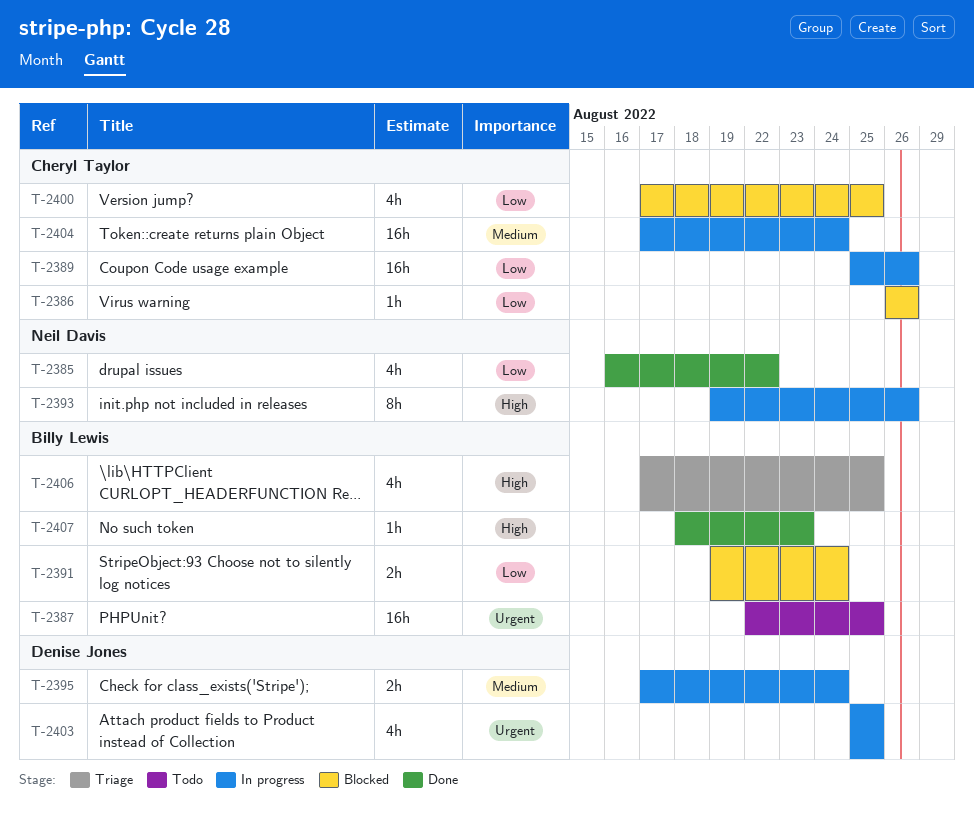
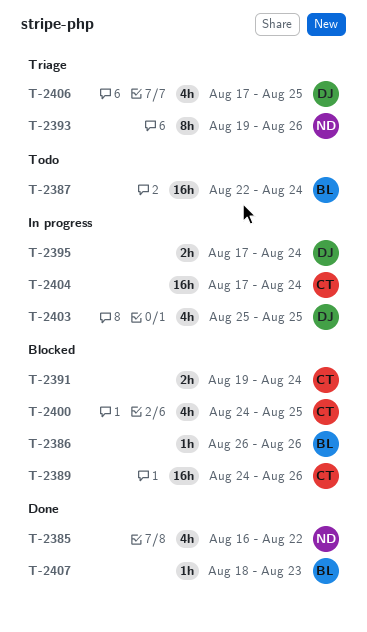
T-2386, owner: Cheryl Taylor -> Billy Lewis
T-2387, due: Aug 25 -> Aug 24
T-2389, status: In progress -> Blocked
T-2389, start: Aug 25 -> Aug 24
T-2391, owner: Billy Lewis -> Cheryl Taylor
T-2393, status: In progress -> Triage
T-2400, start: Aug 17 -> Aug 24
T-2406, owner: Billy Lewis -> Denise Jones

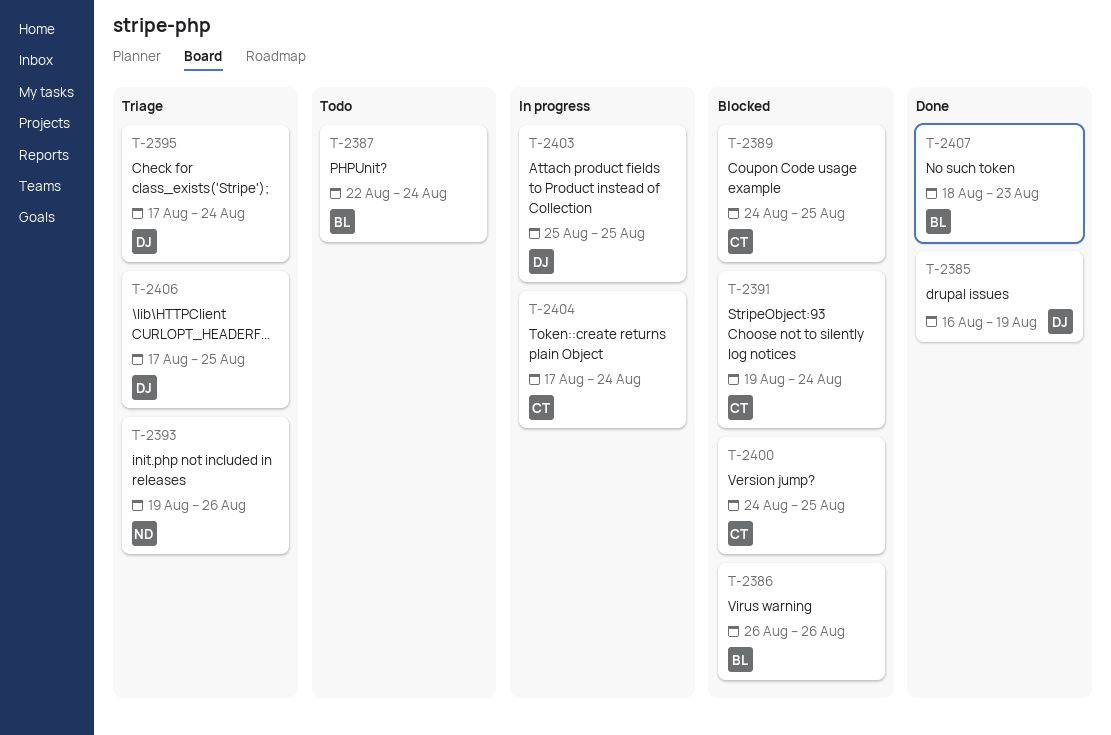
T-2385, owner: ND -> DJ
T-2385, due: Aug 22 -> Aug 19
T-2389, due: Aug 26 -> Aug 25
T-2395, status: In progress -> Triage

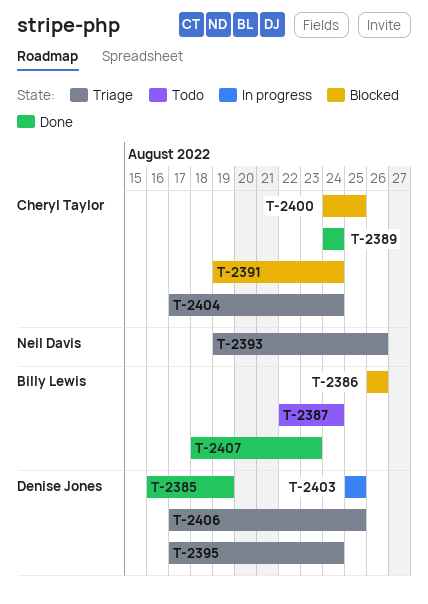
T-2389, status: Blocked -> Done
T-2389, due: Aug 25 -> Aug 24
T-2404, status: In progress -> Triage

